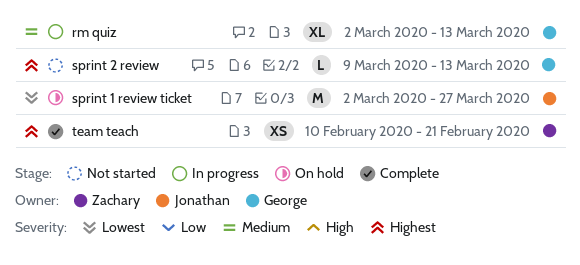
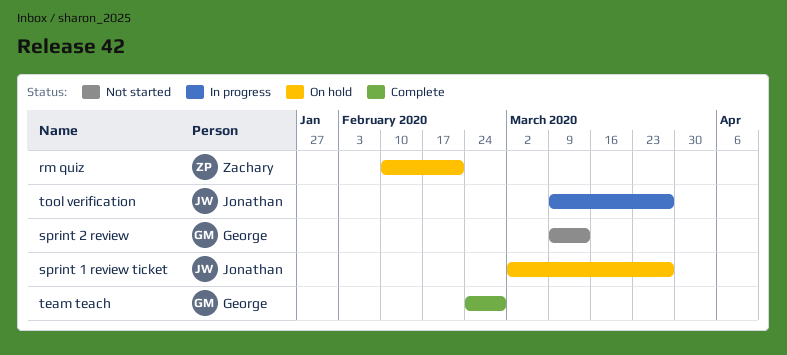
rm quiz, status: In progress -> On hold
rm quiz, owner: George -> Zachary
rm quiz, start: Mar 2 -> Feb 10
rm quiz, due: Mar 13 -> Feb 21
team teach, owner: Zachary -> George
team teach, start: Feb 10 -> Feb 24
team teach, due: Feb 21 -> Feb 28
tool verification: none -> present

